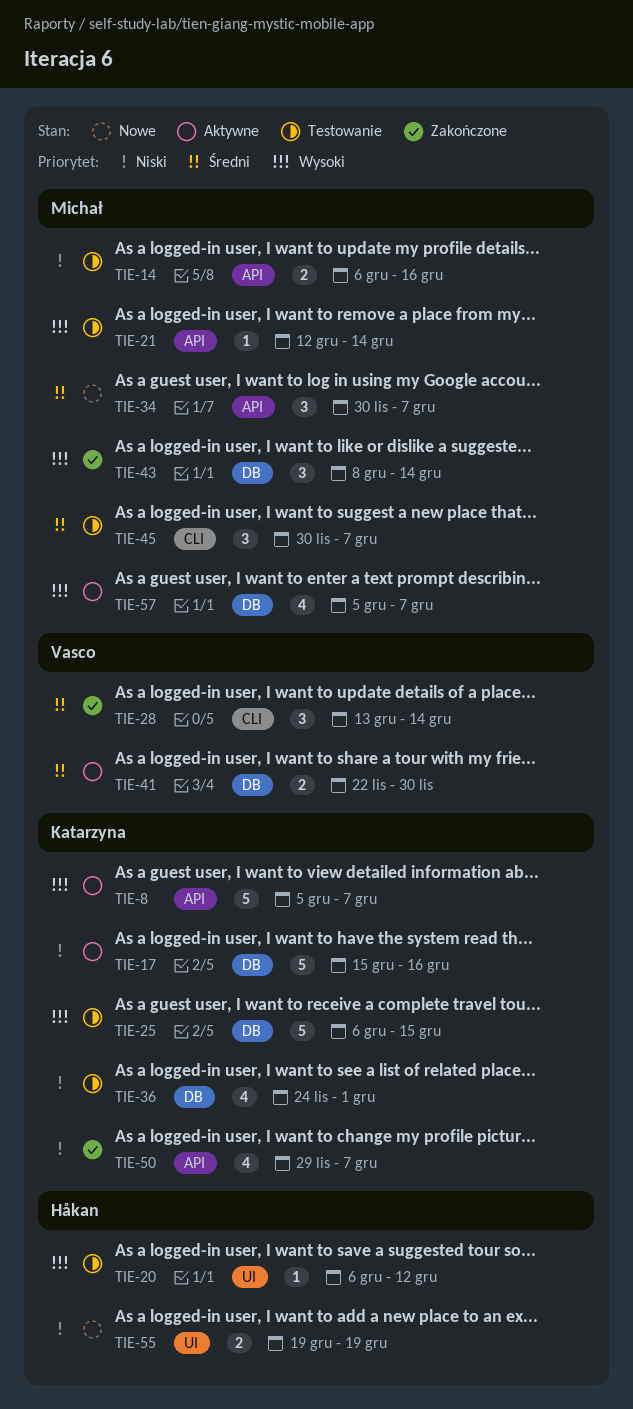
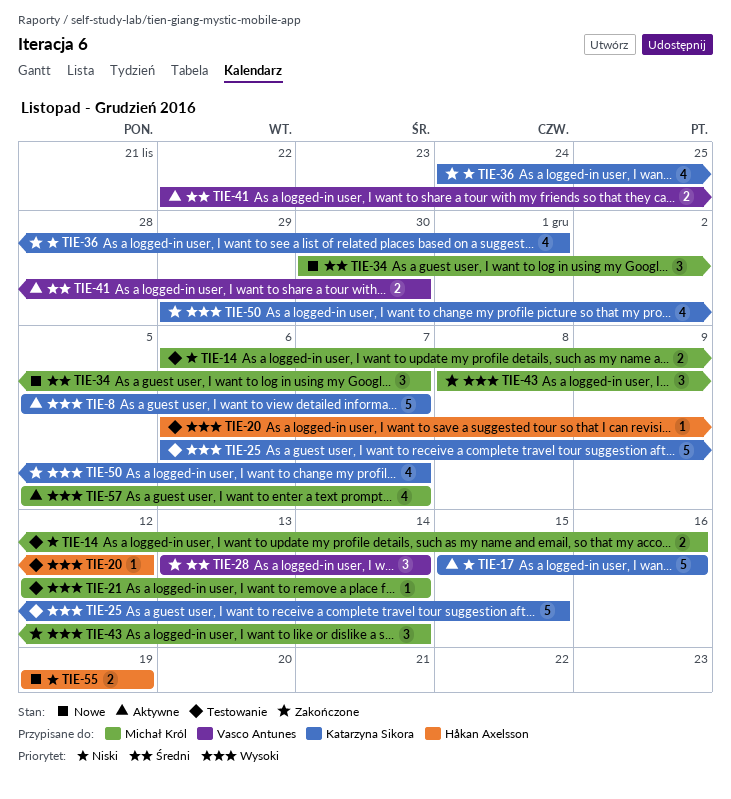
TIE-36, status: Testowanie -> Zakończone
TIE-45: present -> none
TIE-50, priority: Niski -> Wysoki

